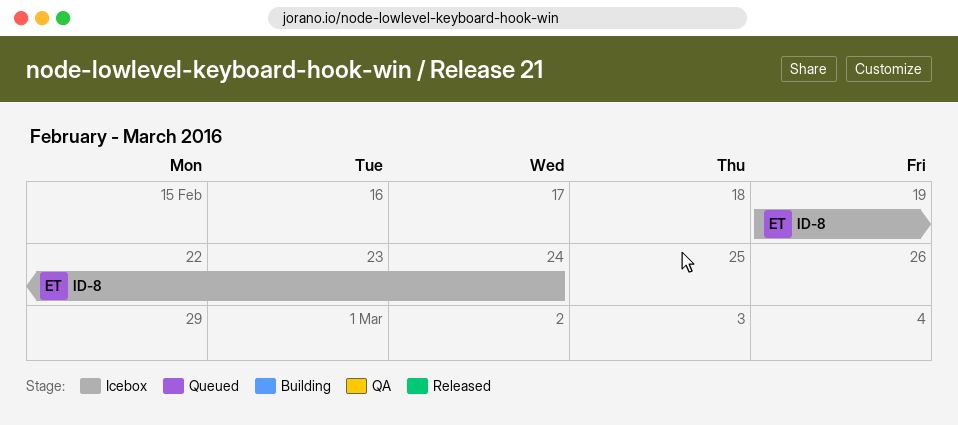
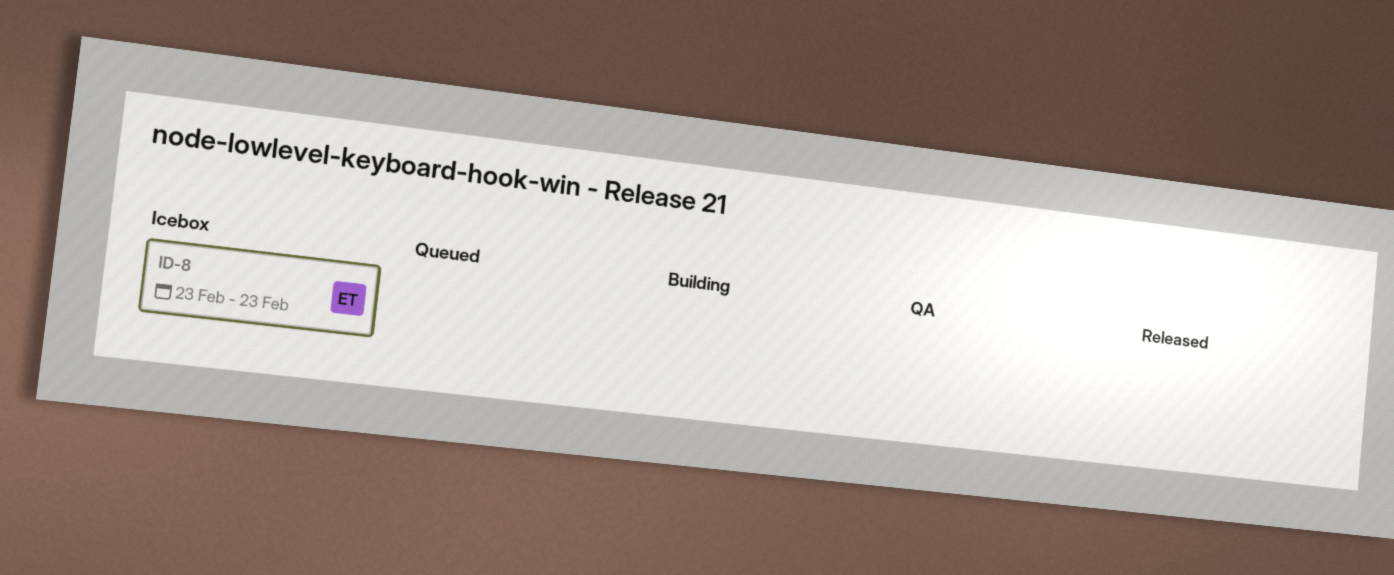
ID-8, start: Feb 19 -> Feb 23
ID-8, due: Feb 24 -> Feb 23

